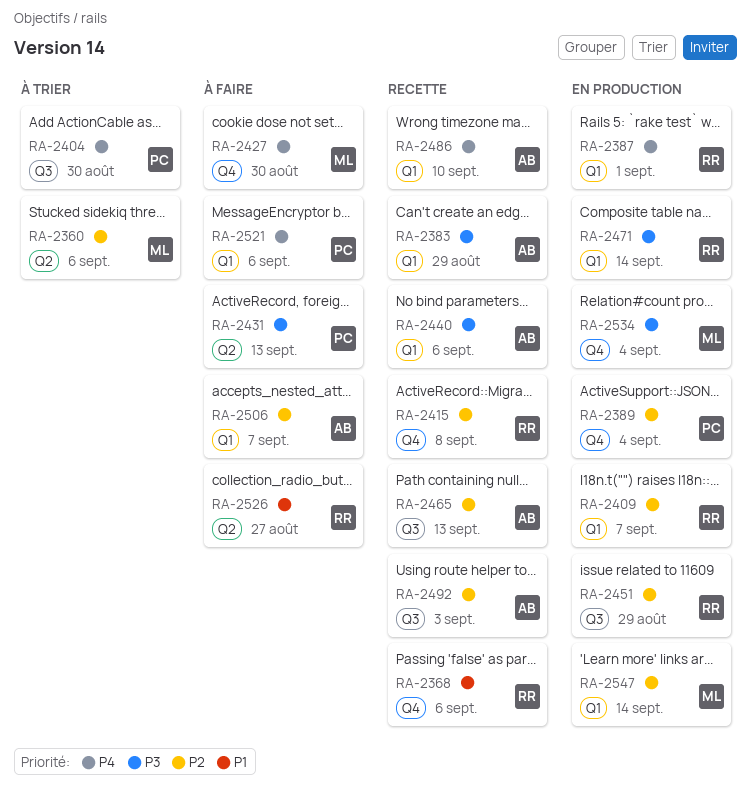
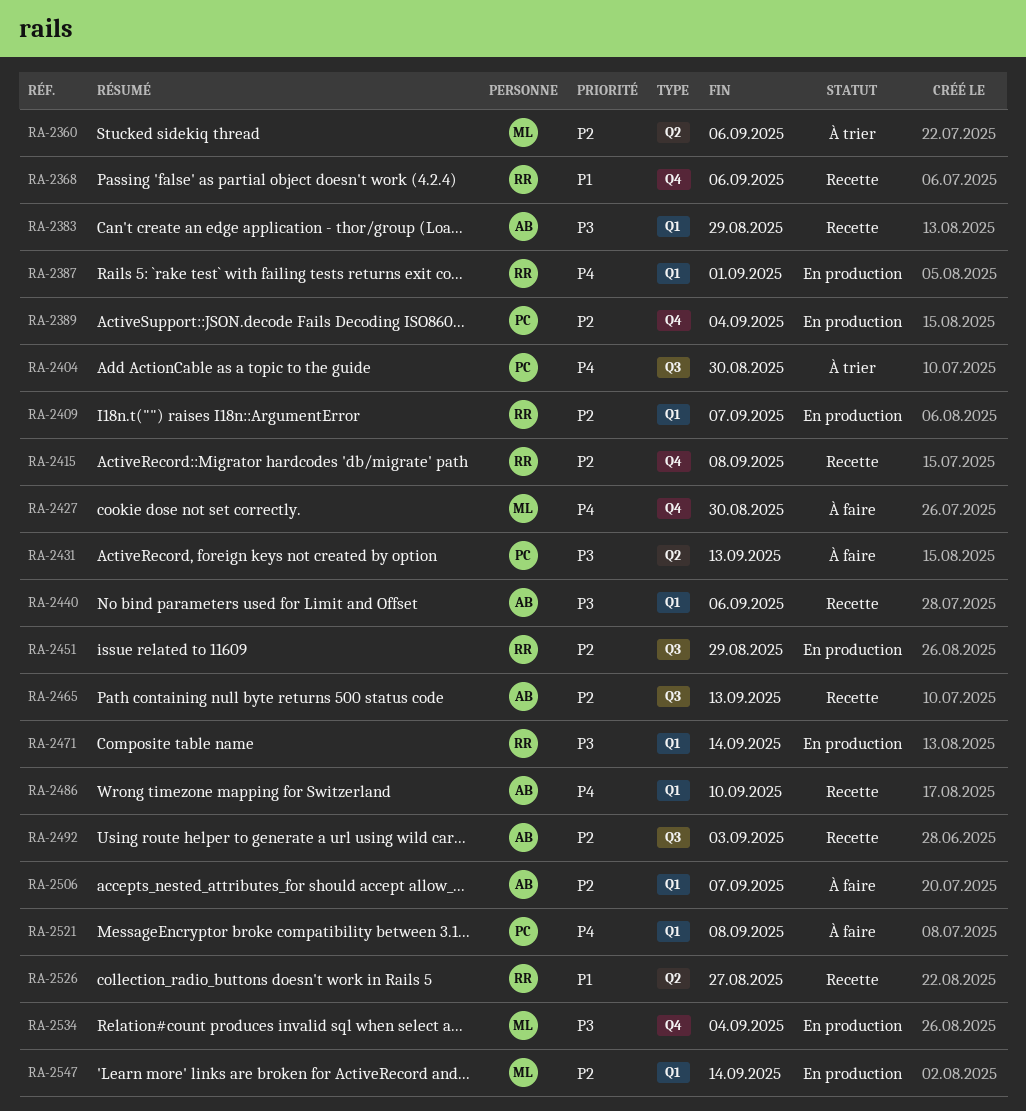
RA-2521, due: Sep 6 -> Sep 8
RA-2526, status: À faire -> Recette

